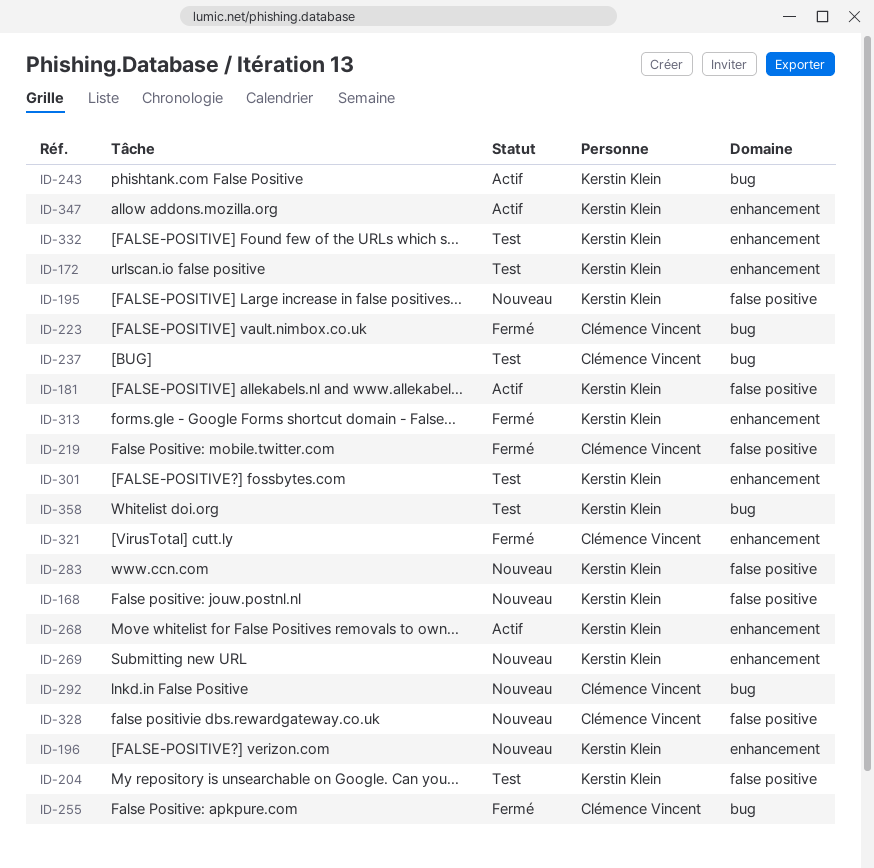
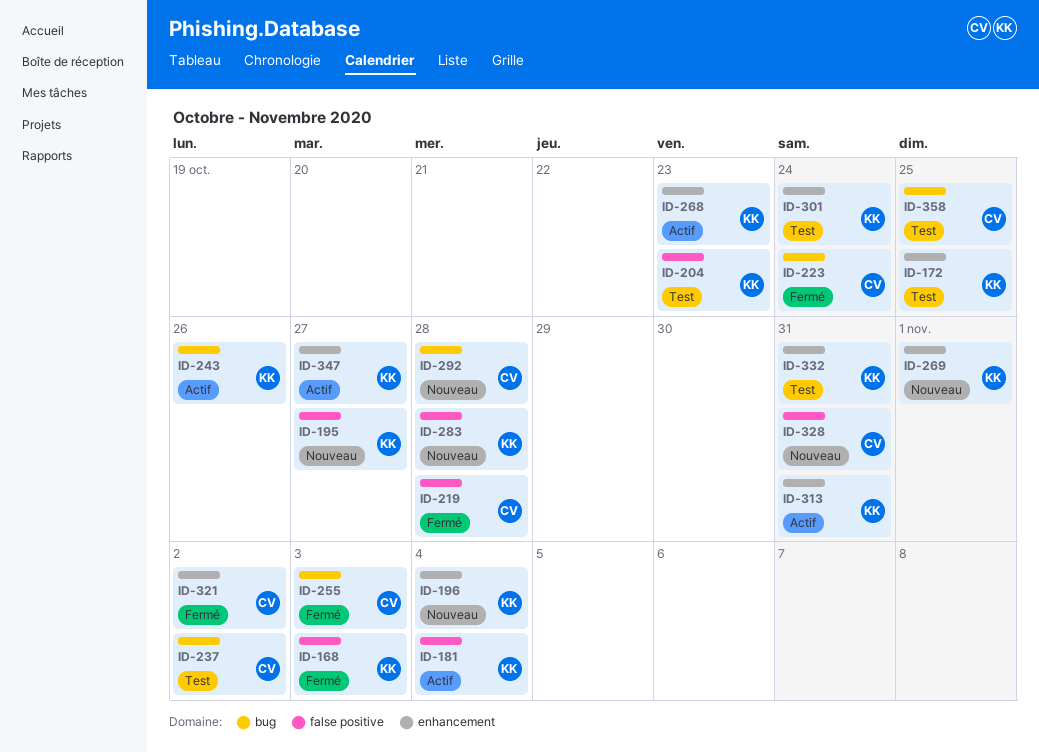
ID-168, status: Nouveau -> Fermé
ID-313, status: Fermé -> Actif
ID-358, owner: Kerstin Klein -> Clémence Vincent

